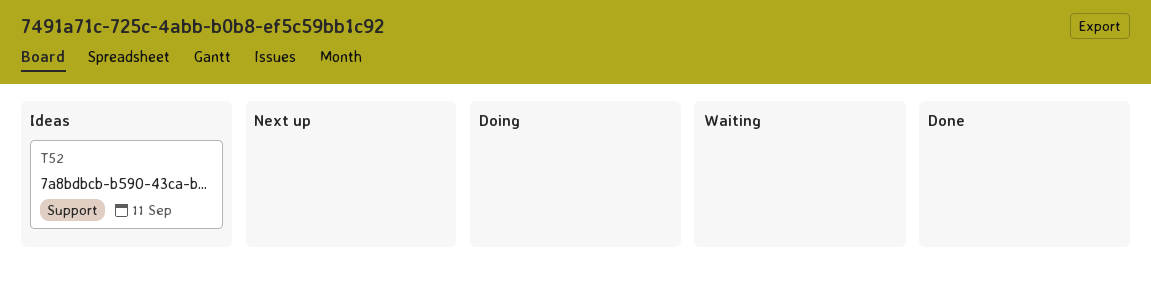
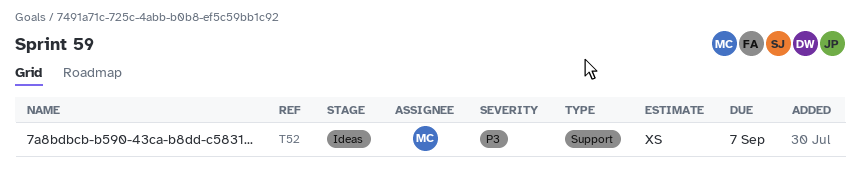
T52, due: Sep 11 -> Sep 7

